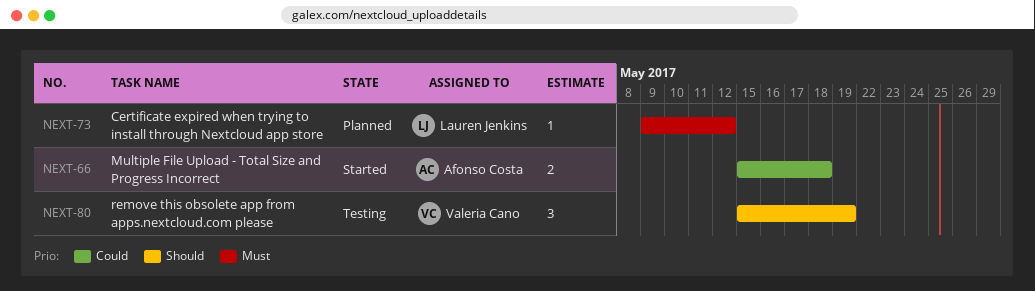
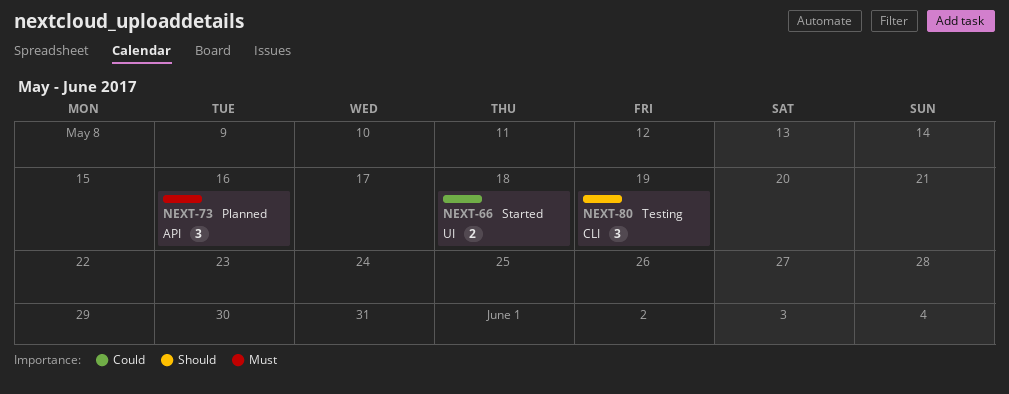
NEXT-73, estimate: 1 -> 3
NEXT-73, due: May 12 -> May 16

